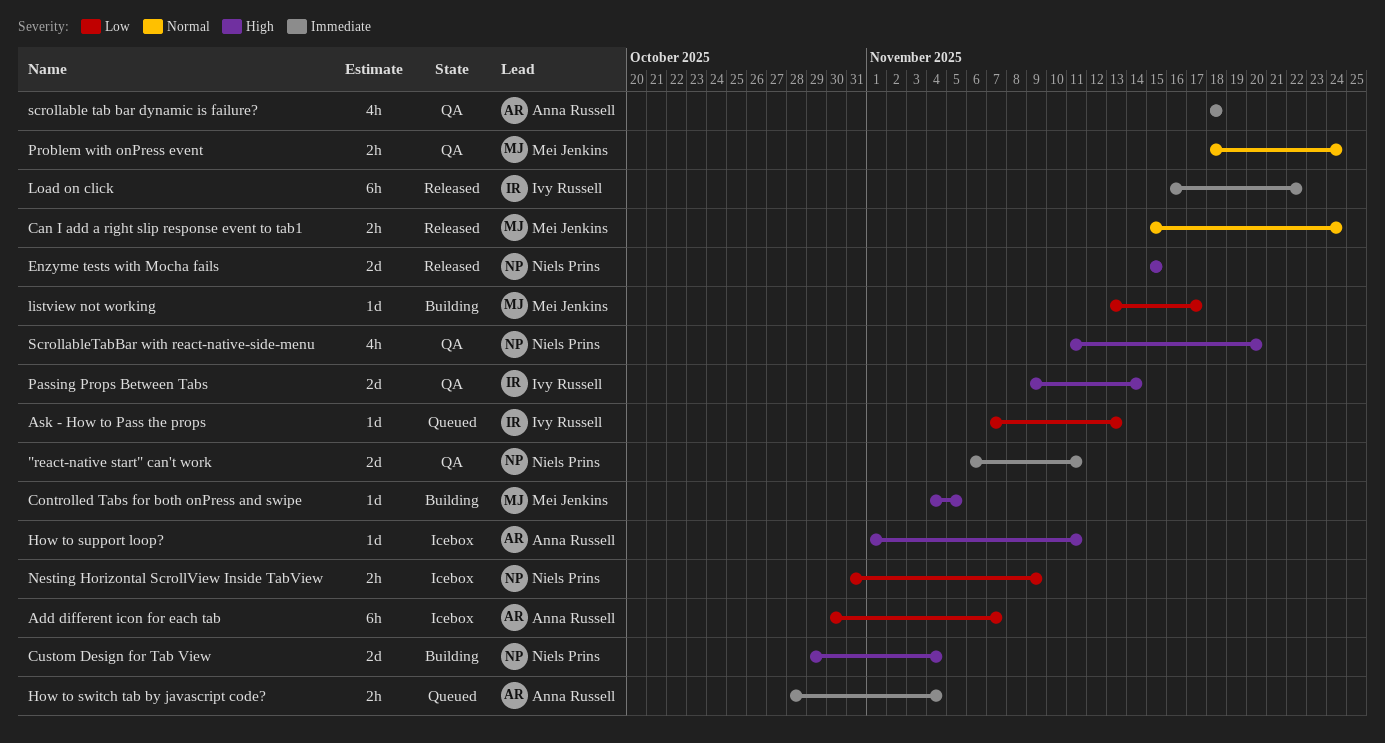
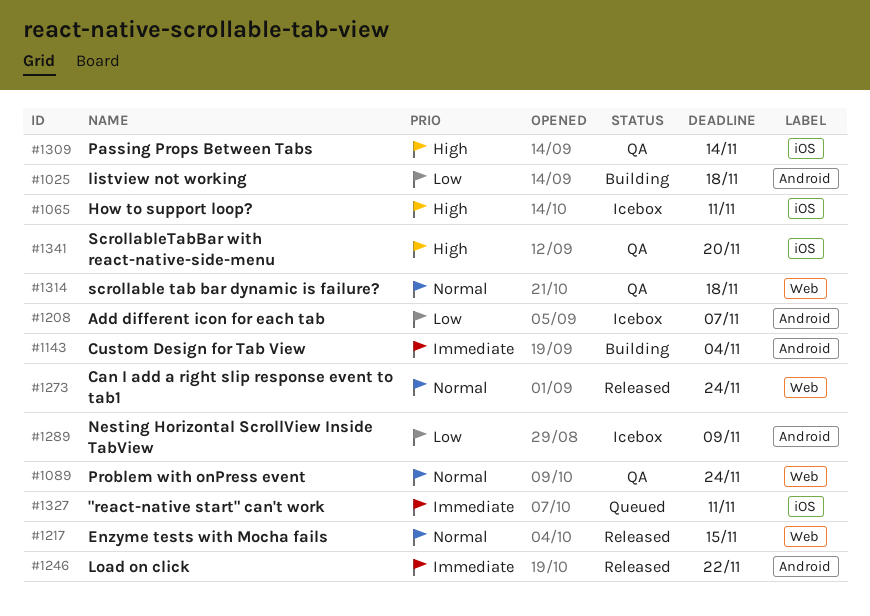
"react-native start" can't work, status: QA -> Queued
Ask - How to Pass the props: present -> none
Controlled Tabs for both onPress and swipe: present -> none
Custom Design for Tab View, priority: High -> Immediate
Enzyme tests with Mocha fails, priority: High -> Normal
How to switch tab by javascript code?: present -> none
listview not working, due: Nov 17 -> Nov 18
scrollable tab bar dynamic is failure?, priority: Immediate -> Normal

